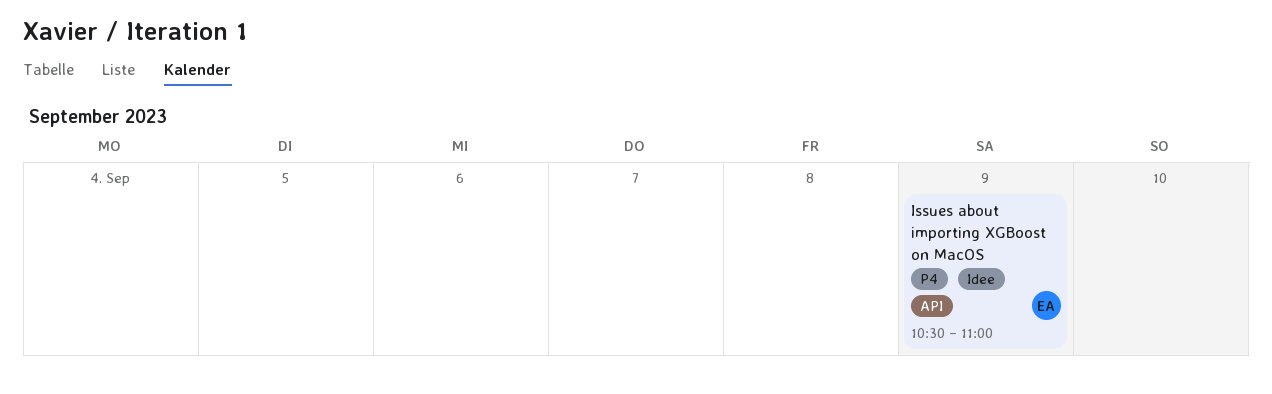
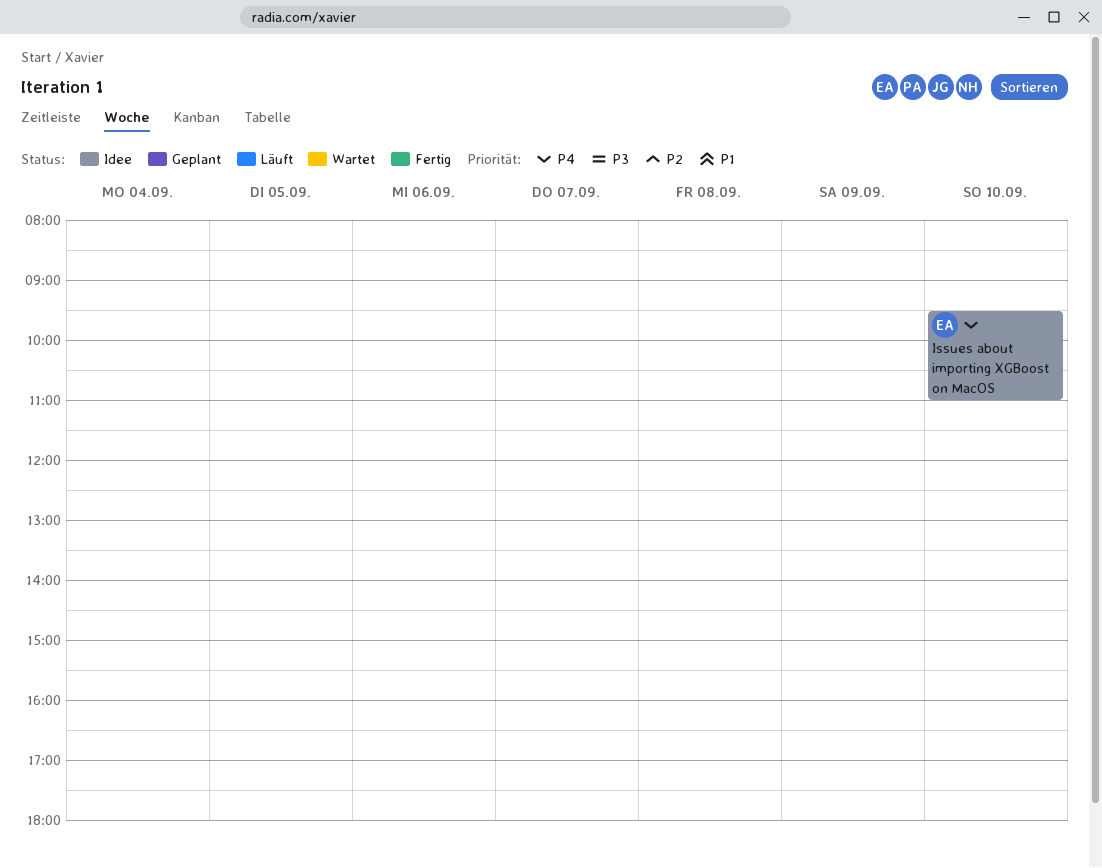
Issues about importing XGBoost on MacOS, day: Sep 9 -> Sep 10
Issues about importing XGBoost on MacOS, begins: 10:30 -> 09:30

